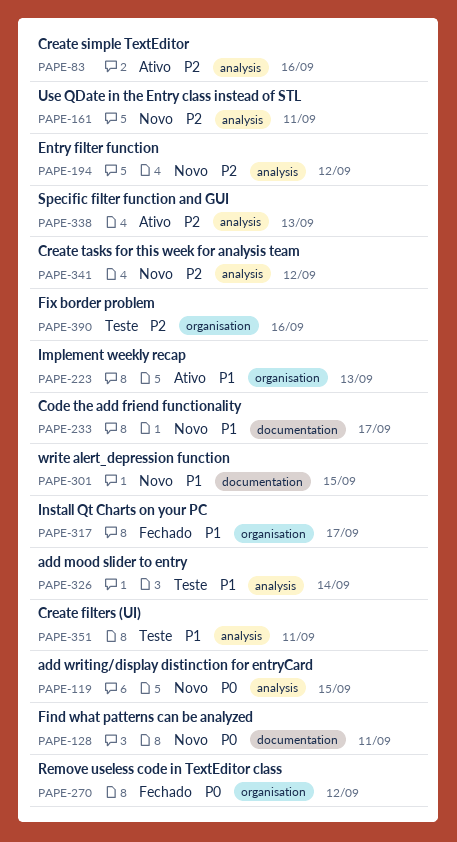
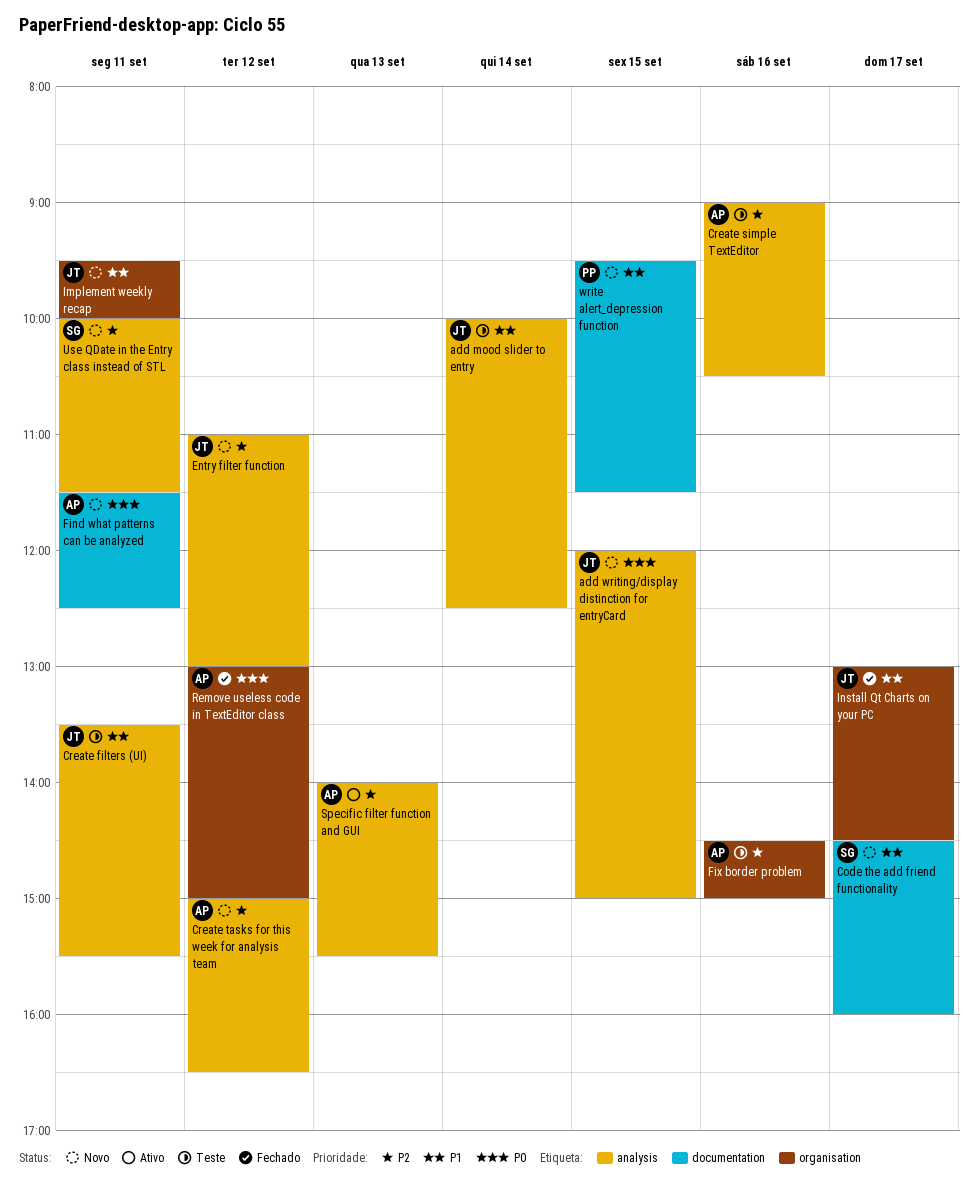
Create simple TextEditor, status: Ativo -> Teste
Implement weekly recap, status: Ativo -> Novo
Implement weekly recap, day: Sep 13 -> Sep 11

